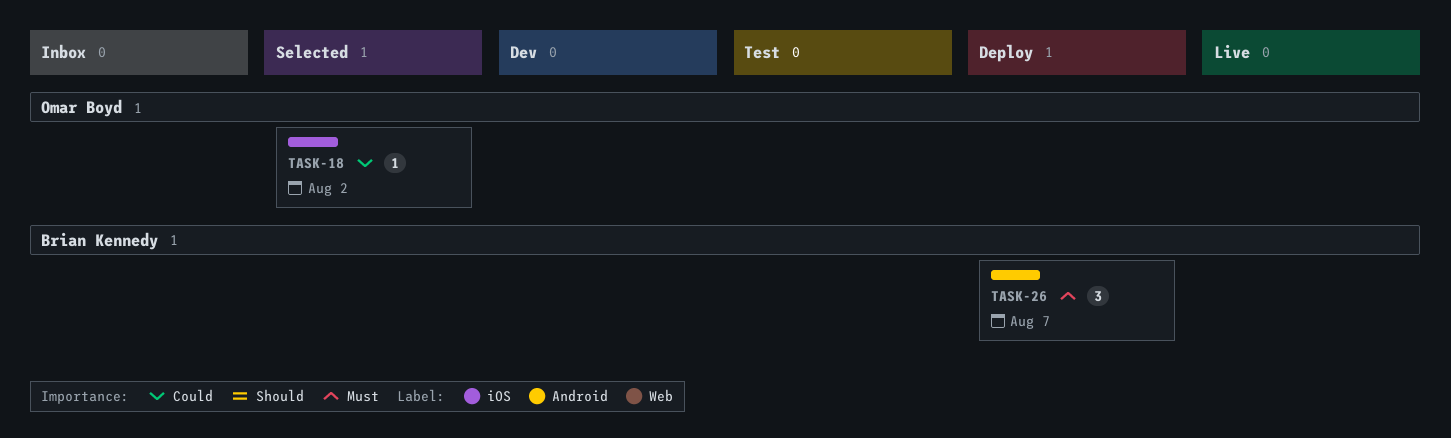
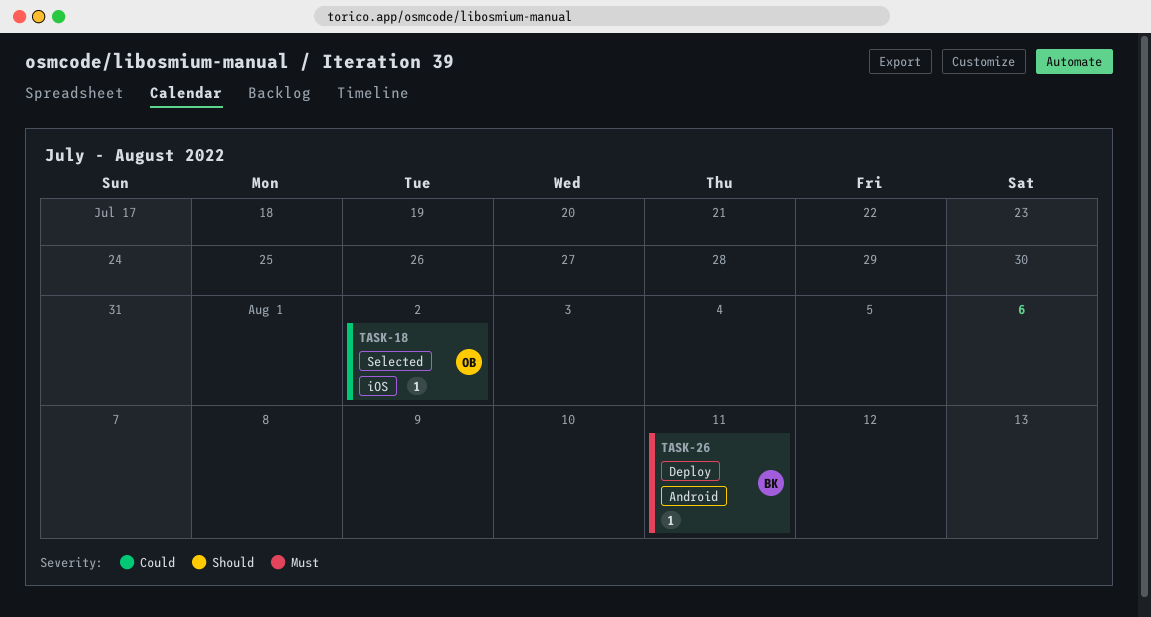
TASK-26, estimate: 3 -> 1
TASK-26, due: Aug 7 -> Aug 11

